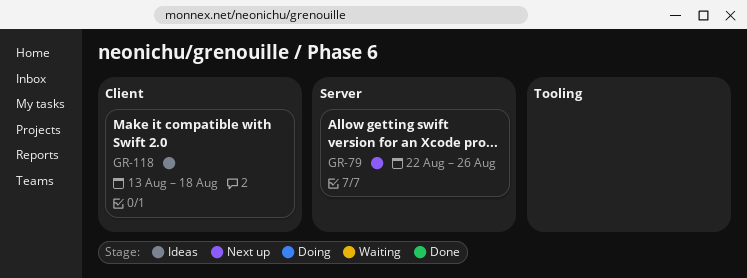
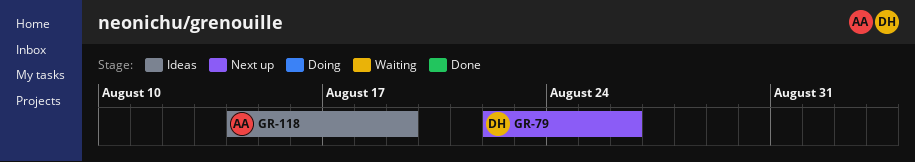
GR-118, start: Aug 13 -> Aug 14
GR-118, due: Aug 18 -> Aug 19

